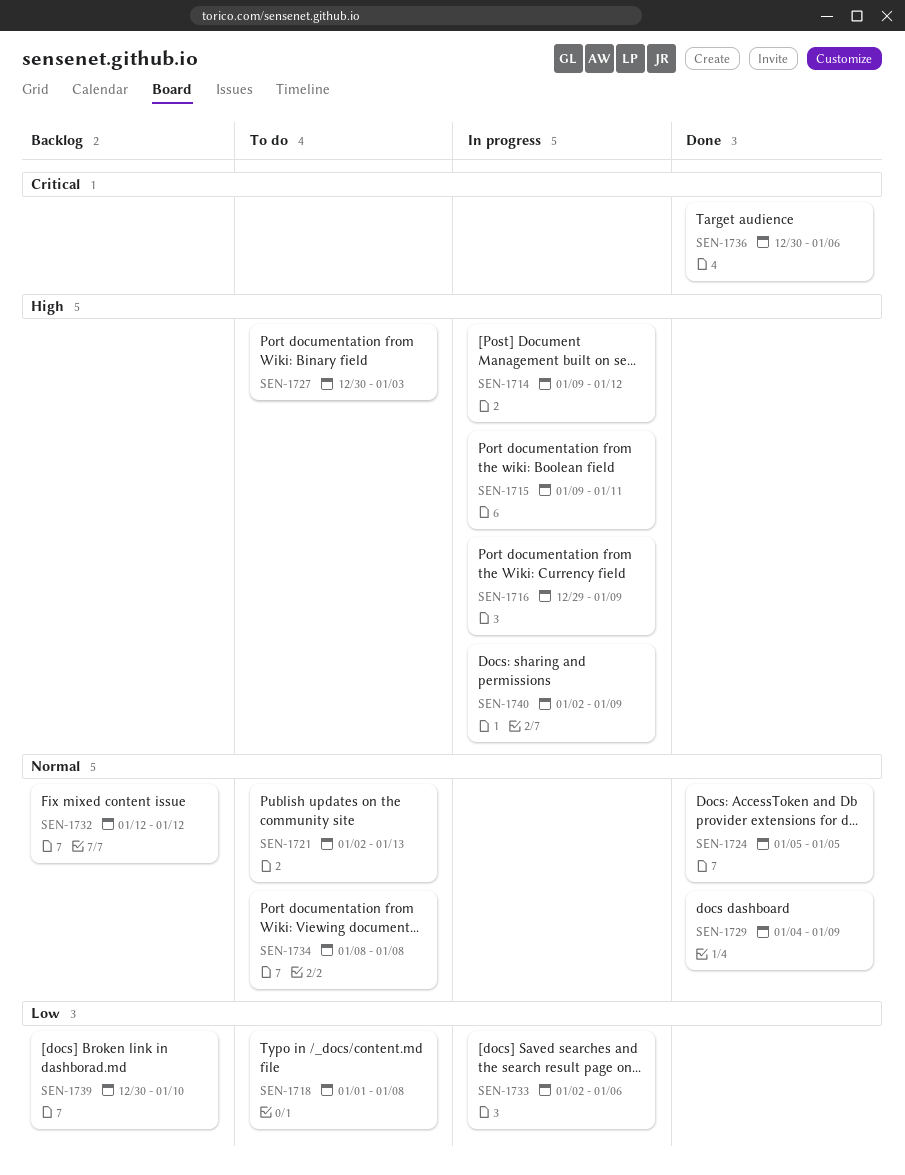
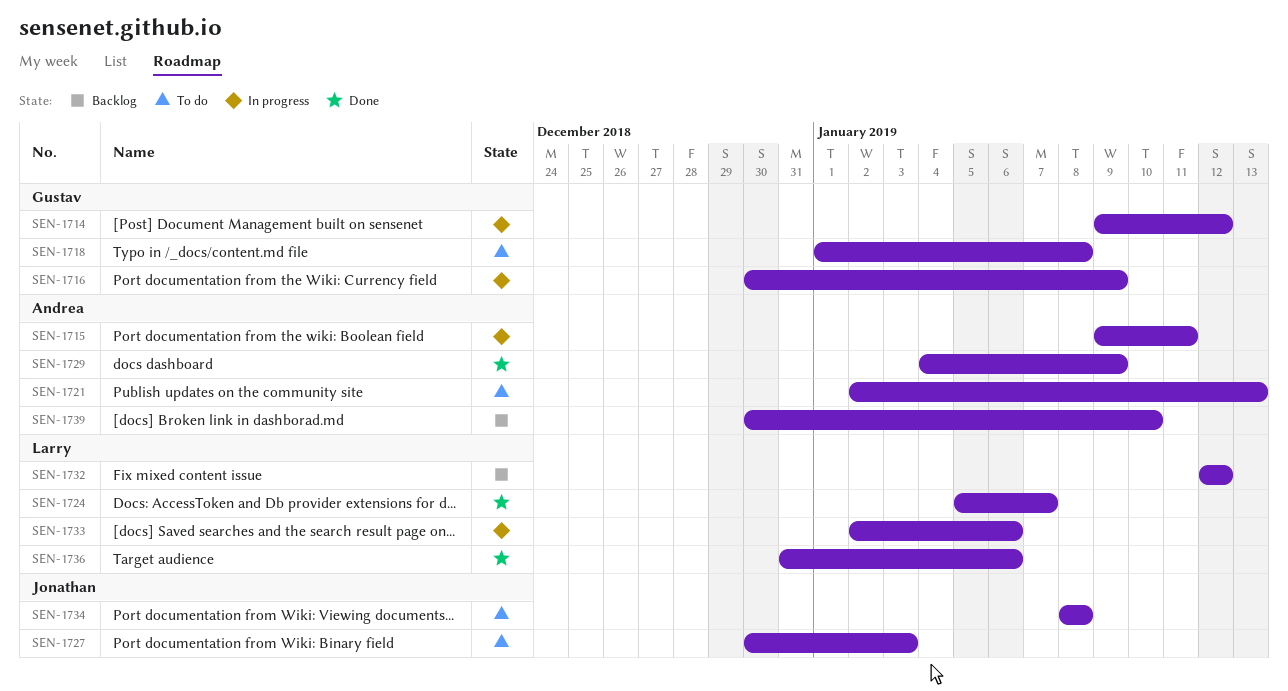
SEN-1716, start: Dec 29 -> Dec 30
SEN-1724, due: Jan 5 -> Jan 7
SEN-1736, start: Dec 30 -> Dec 31
SEN-1740: present -> none

